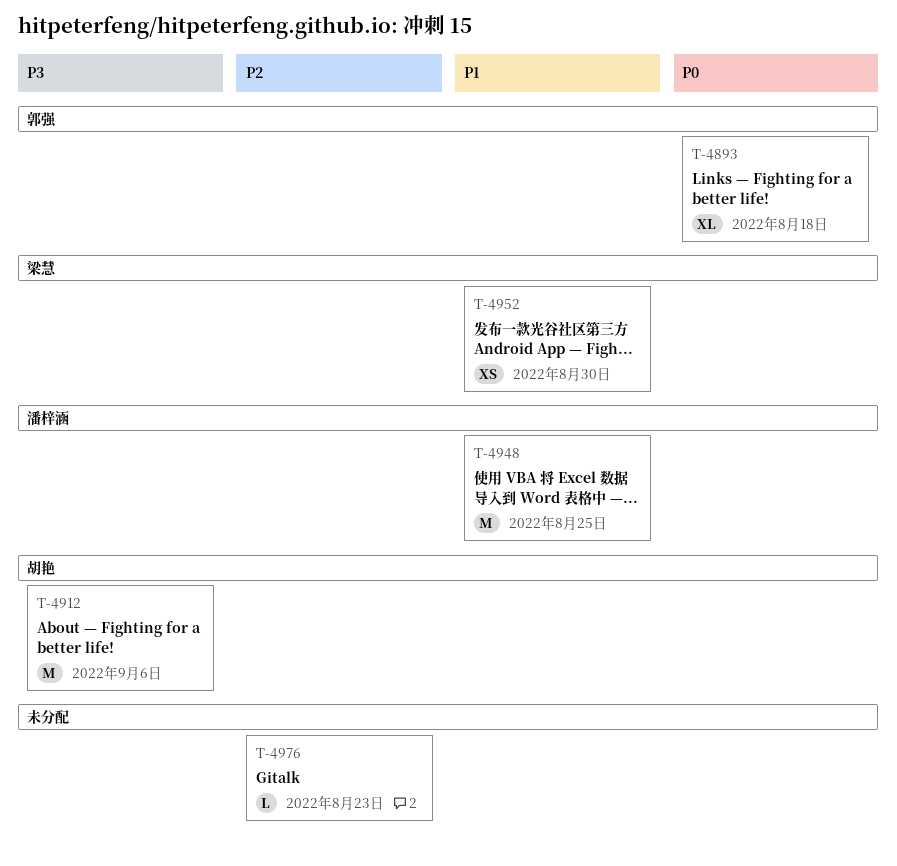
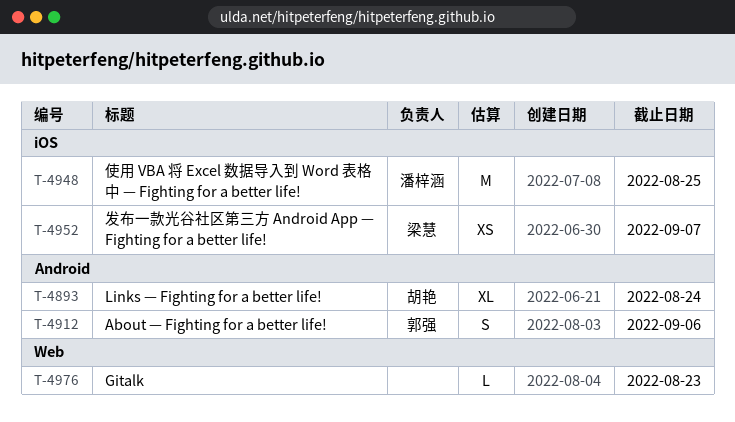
T-4893, owner: 郭强 -> 胡艳
T-4893, due: Aug 18 -> Aug 24
T-4912, owner: 胡艳 -> 郭强
T-4912, estimate: M -> S
T-4952, due: Aug 30 -> Sep 7

